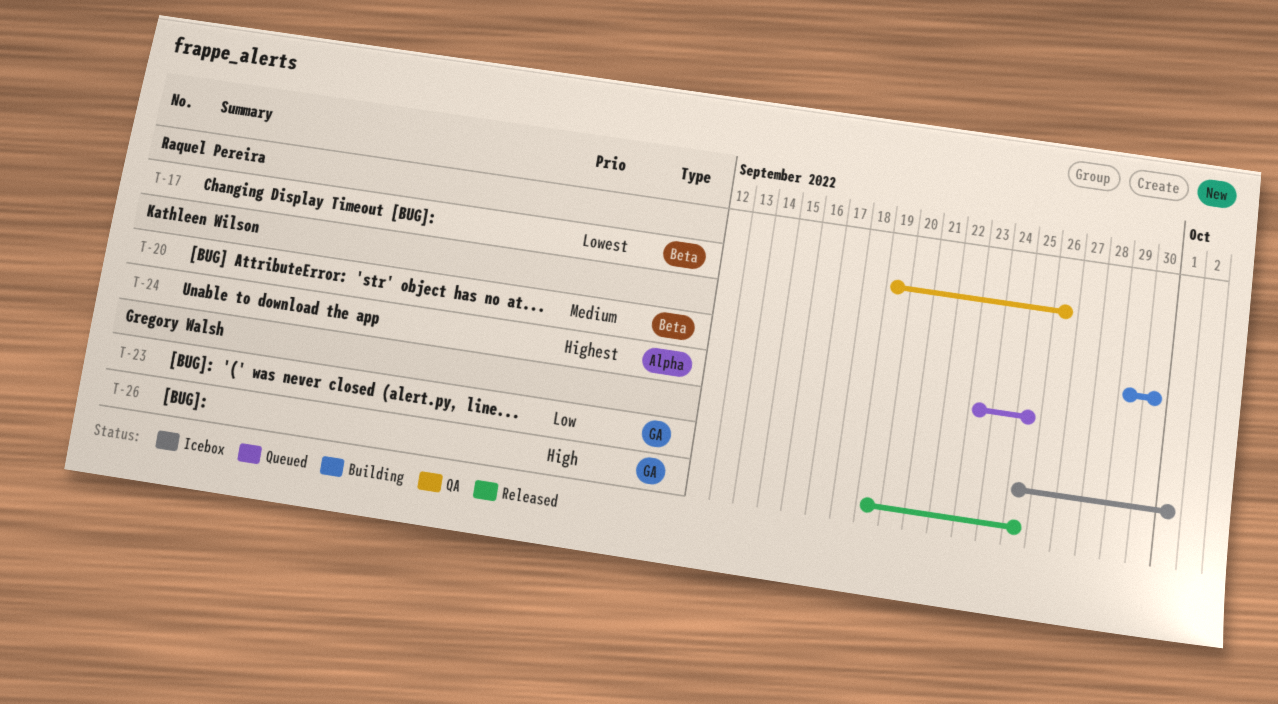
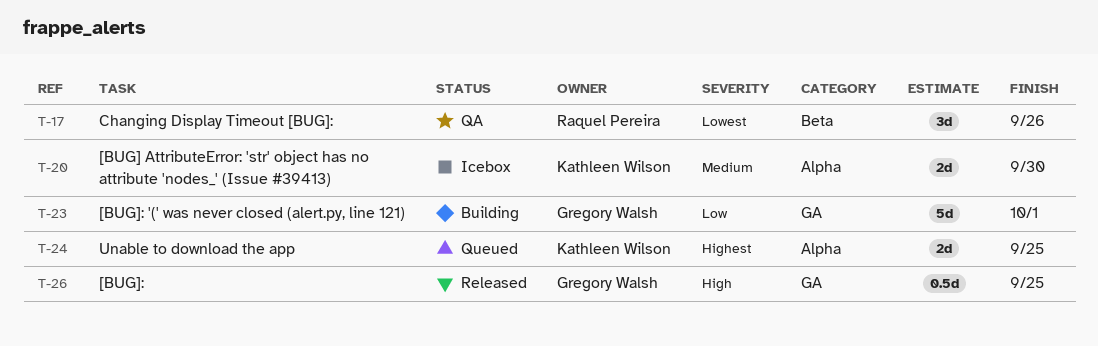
T-20, status: Building -> Icebox
T-20, label: Beta -> Alpha
T-23, status: Icebox -> Building

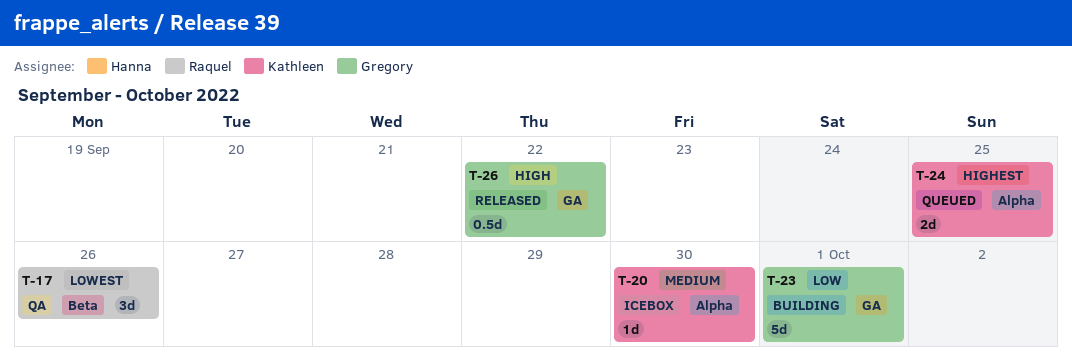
T-20, estimate: 2d -> 1d
T-26, due: Sep 25 -> Sep 22

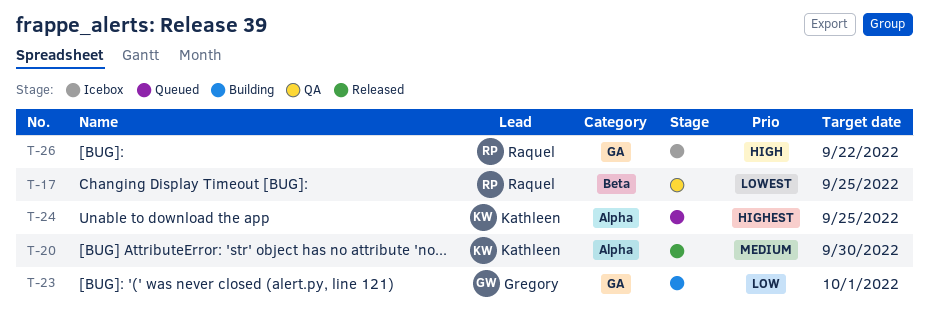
T-17, due: Sep 26 -> Sep 25
T-20, status: Icebox -> Released
T-26, status: Released -> Icebox
T-26, owner: Gregory -> Raquel

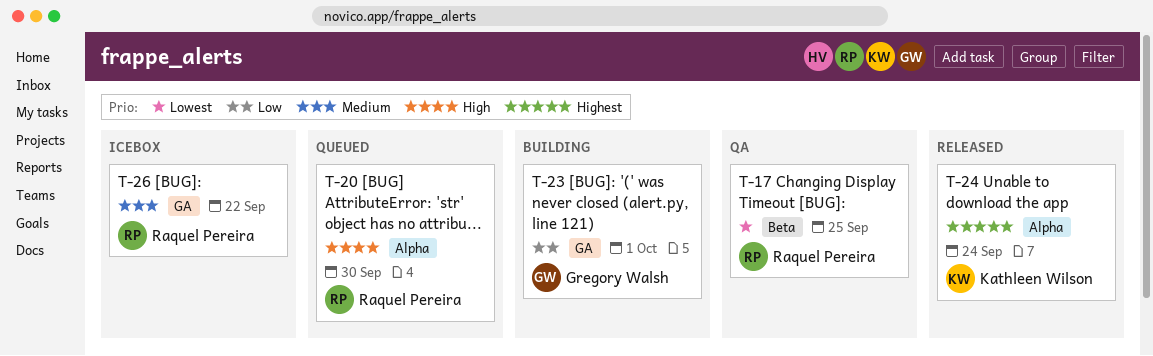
T-20, status: Released -> Queued
T-20, owner: Kathleen Wilson -> Raquel Pereira
T-20, priority: Medium -> High
T-24, status: Queued -> Released
T-24, due: Sep 25 -> Sep 24
T-26, priority: High -> Medium

